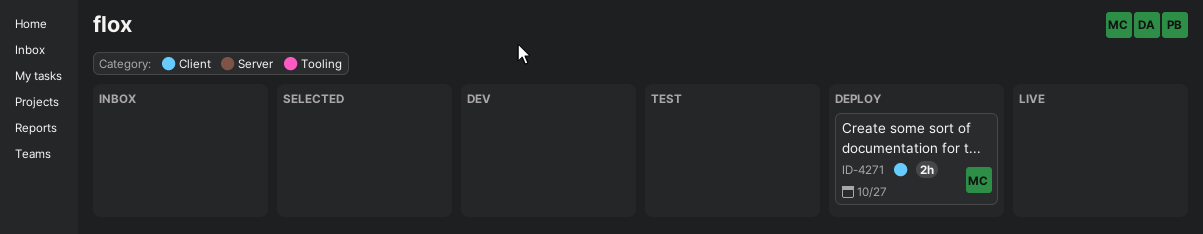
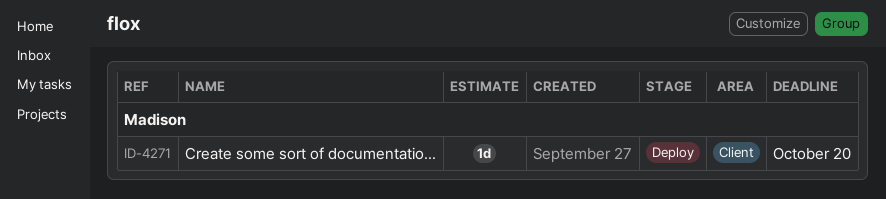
ID-4271, estimate: 2h -> 1d
ID-4271, due: Oct 27 -> Oct 20

